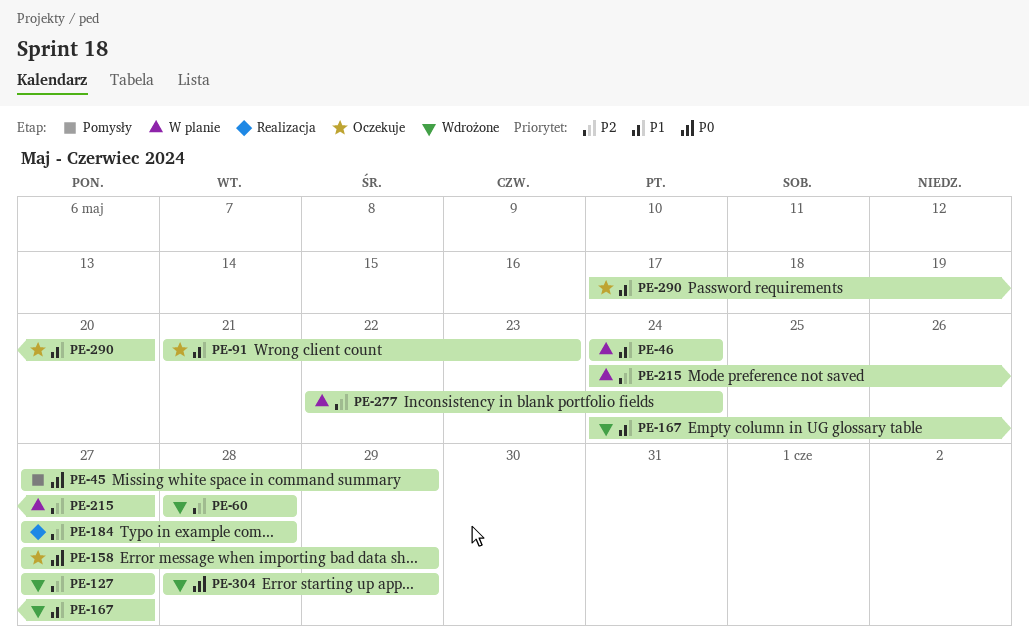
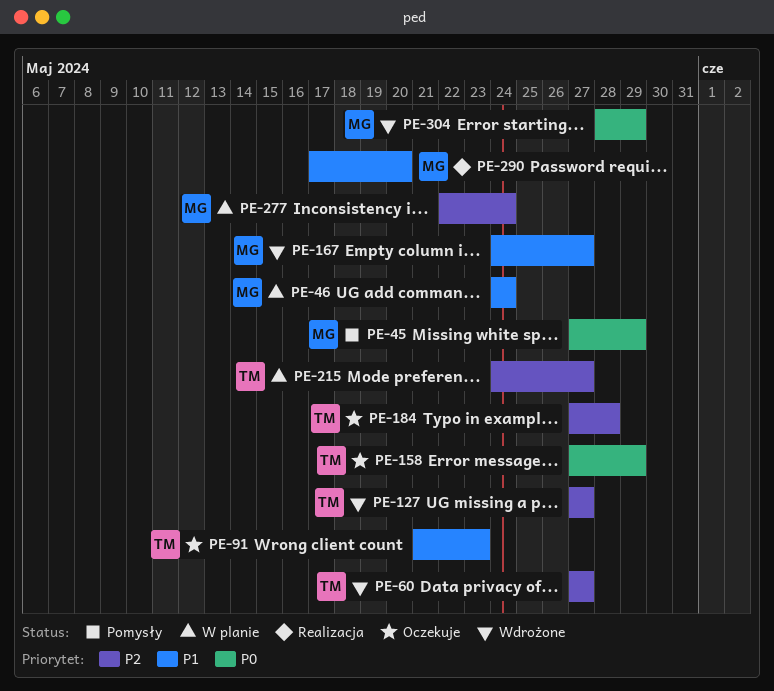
PE-60, start: May 28 -> May 27
PE-60, due: May 28 -> May 27
PE-184, status: Realizacja -> Oczekuje
PE-290, status: Oczekuje -> Realizacja

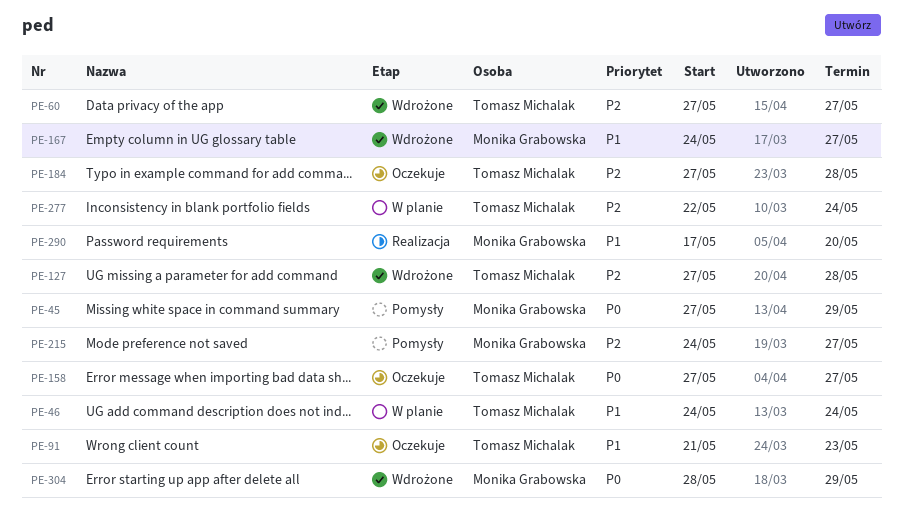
PE-46, owner: Monika Grabowska -> Tomasz Michalak
PE-127, due: May 27 -> May 28
PE-158, due: May 29 -> May 27
PE-215, status: W planie -> Pomysły
PE-215, owner: Tomasz Michalak -> Monika Grabowska
PE-277, owner: Monika Grabowska -> Tomasz Michalak

